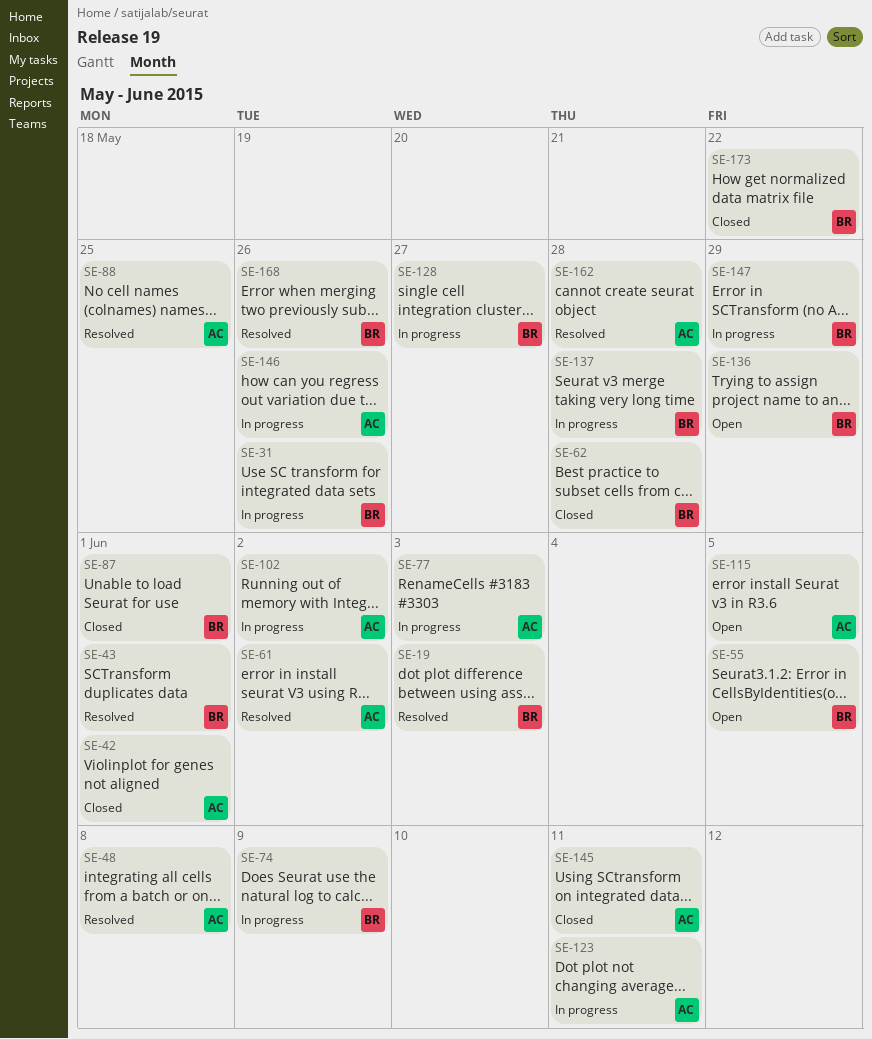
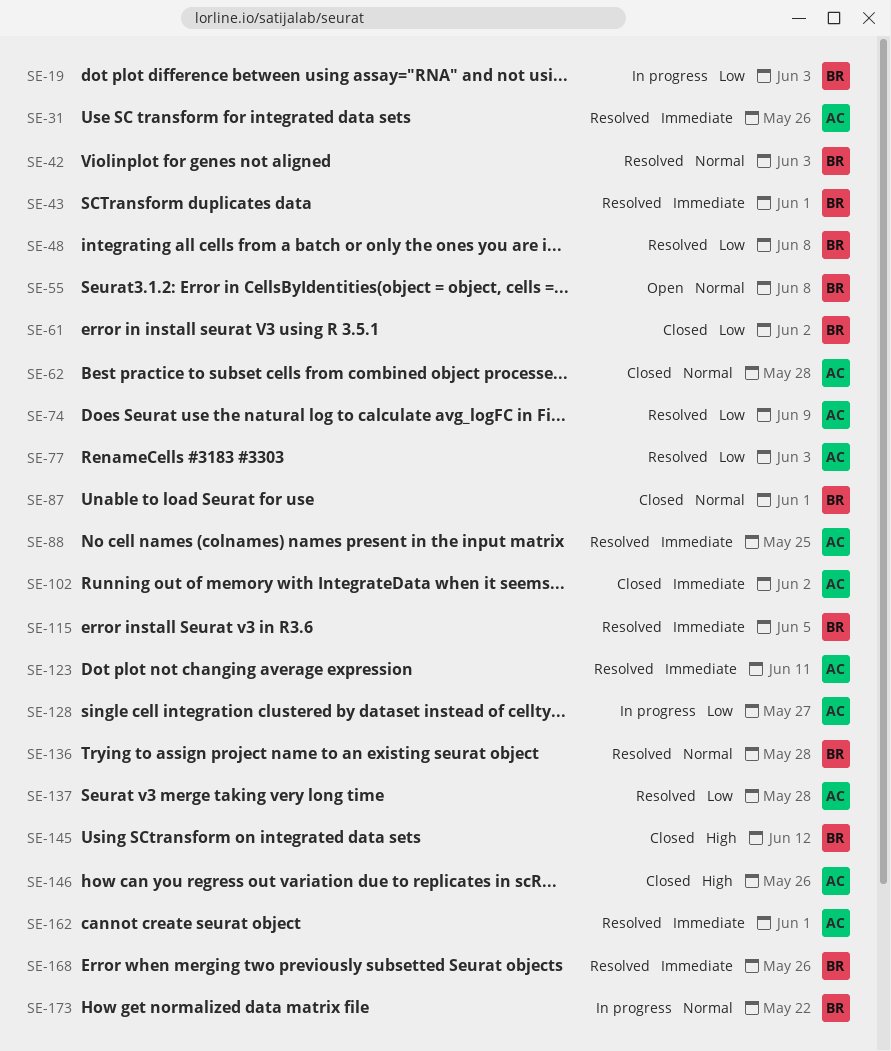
SE-19, status: Resolved -> In progress
SE-31, status: In progress -> Resolved
SE-31, owner: BR -> AC
SE-42, status: Closed -> Resolved
SE-42, owner: AC -> BR
SE-42, due: Jun 1 -> Jun 3
SE-48, owner: AC -> BR
SE-55, due: Jun 5 -> Jun 8
SE-61, status: Resolved -> Closed
SE-61, owner: AC -> BR
SE-62, owner: BR -> AC
SE-74, status: In progress -> Resolved
SE-74, owner: BR -> AC
SE-77, status: In progress -> Resolved
SE-102, status: In progress -> Closed
SE-115, status: Open -> Resolved
SE-115, owner: AC -> BR
SE-123, status: In progress -> Resolved
SE-128, owner: BR -> AC
SE-136, status: Open -> Resolved
SE-136, due: May 29 -> May 28
SE-137, status: In progress -> Resolved
SE-137, owner: BR -> AC
SE-145, owner: AC -> BR
SE-145, due: Jun 11 -> Jun 12
SE-146, status: In progress -> Closed
SE-147: present -> none
SE-162, due: May 28 -> Jun 1
SE-173, status: Closed -> In progress

